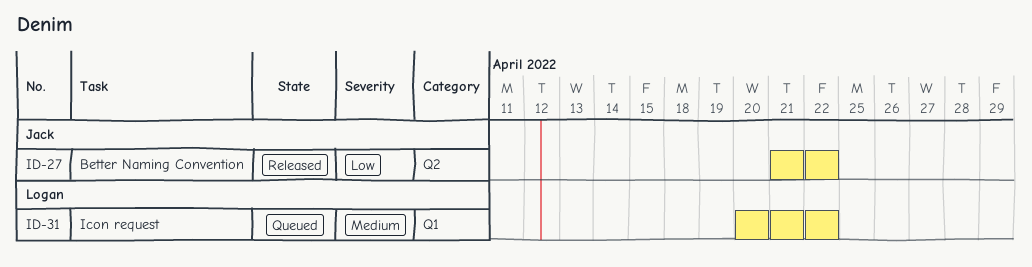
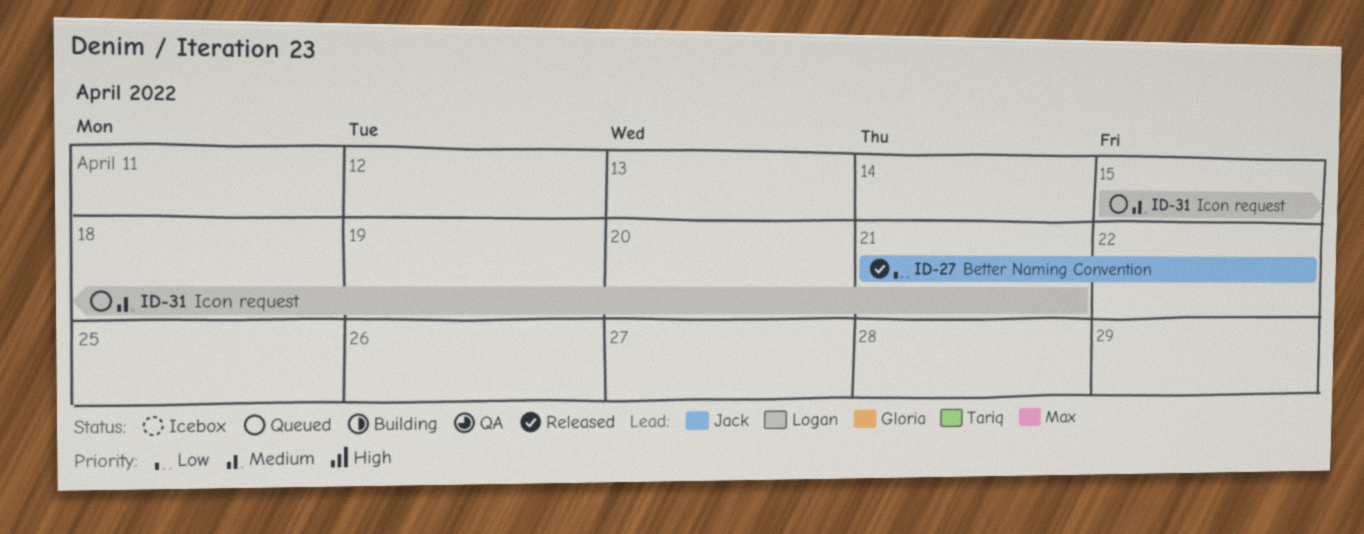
ID-31, start: Apr 20 -> Apr 15
ID-31, due: Apr 22 -> Apr 21

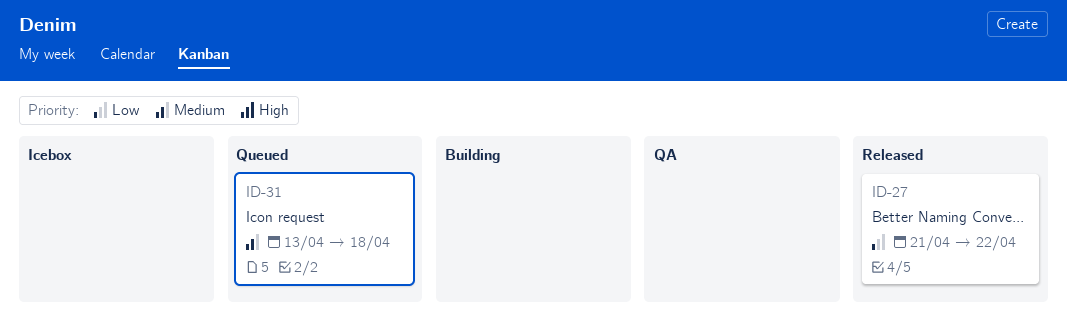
ID-31, start: Apr 15 -> Apr 13
ID-31, due: Apr 21 -> Apr 18

